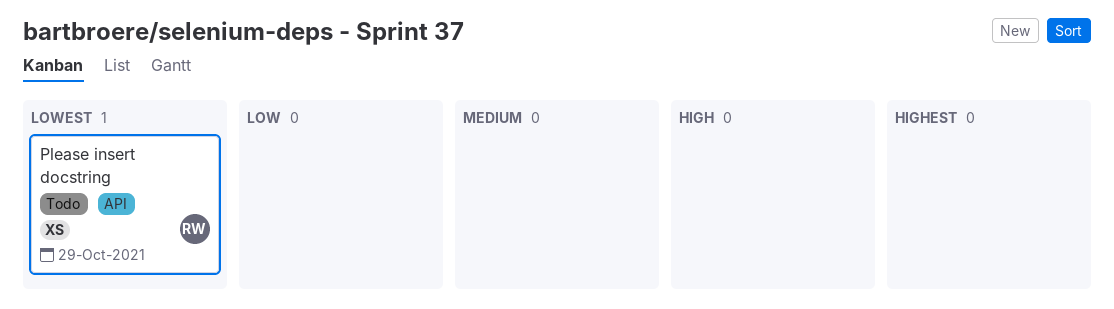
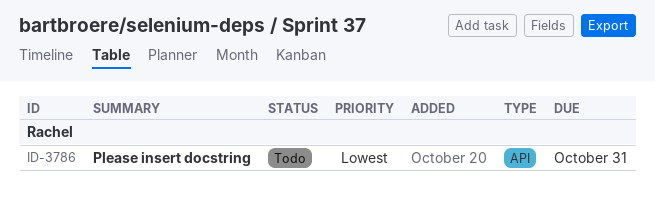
Please insert docstring, due: Oct 29 -> Oct 31

